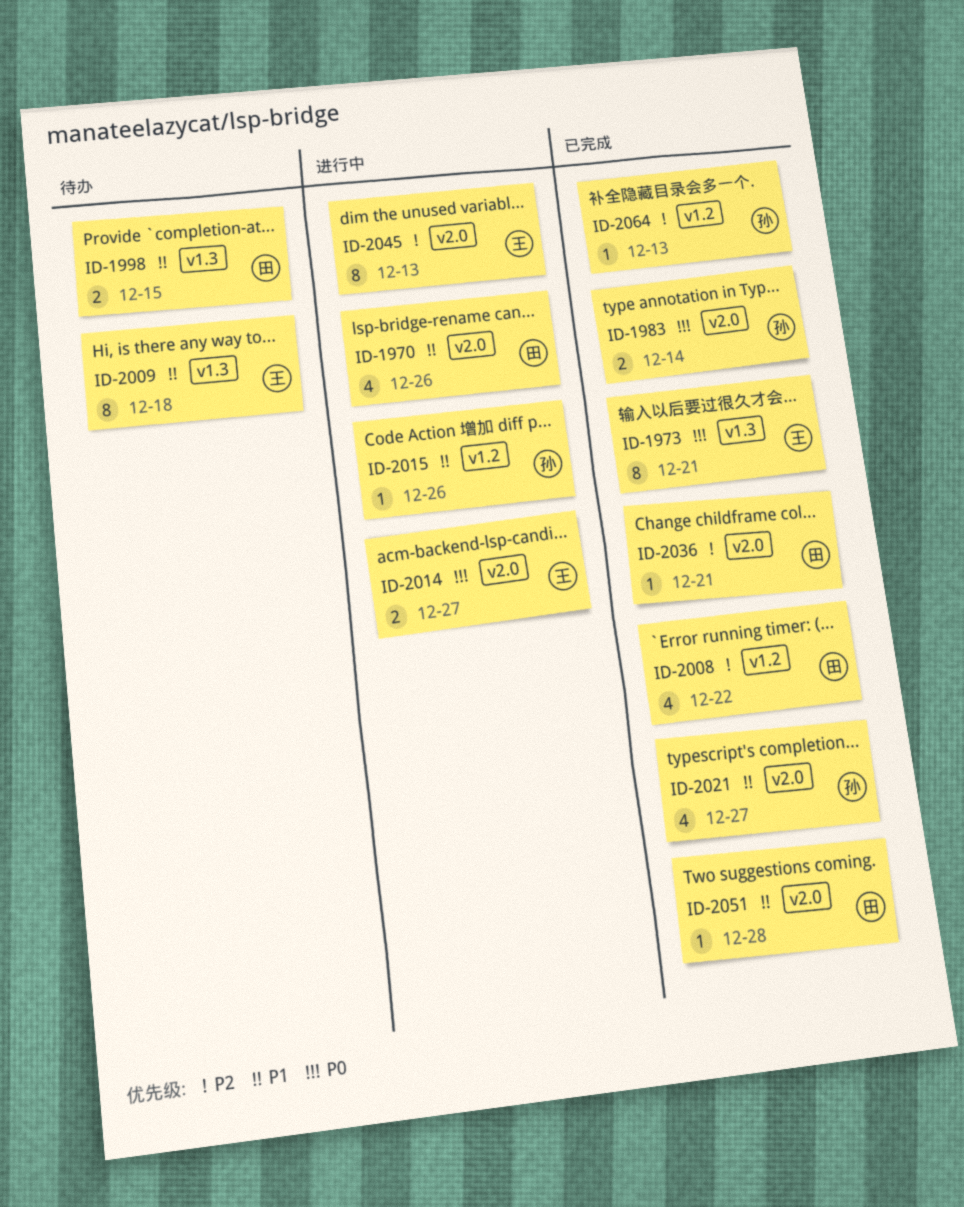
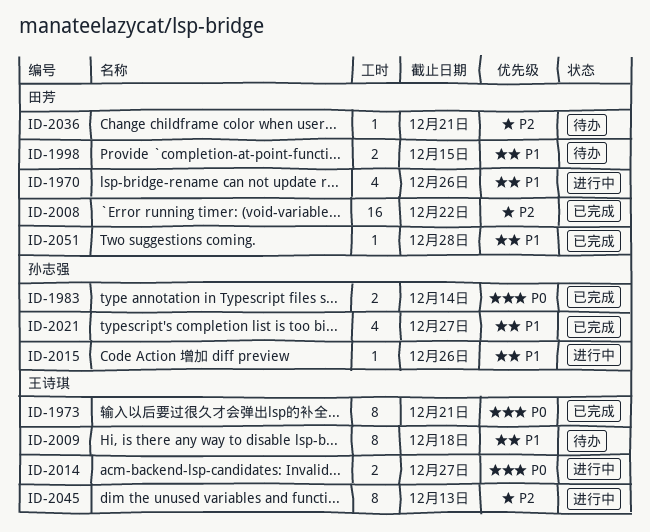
ID-2008, estimate: 4 -> 16
ID-2036, status: 已完成 -> 待办
ID-2064: present -> none

